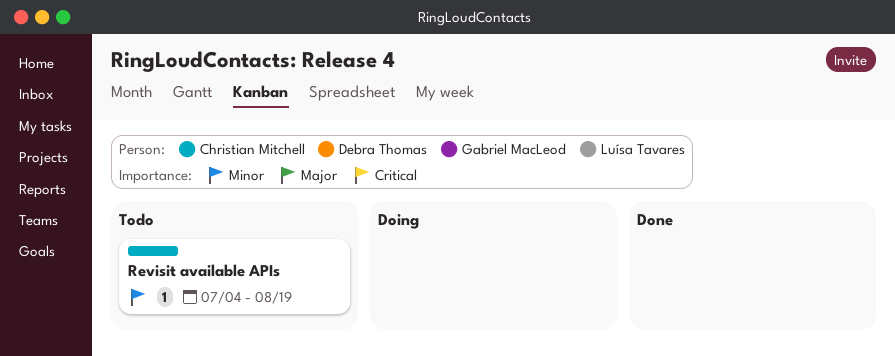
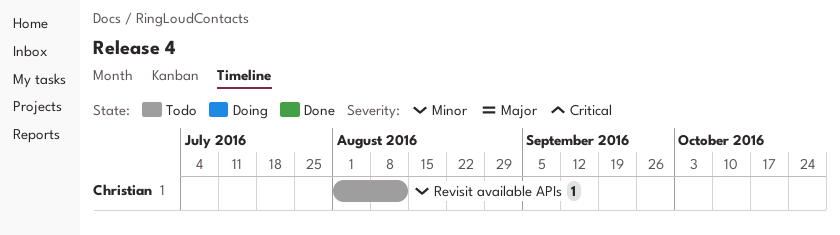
Revisit available APIs, start: Jul 4 -> Aug 1
Revisit available APIs, due: Aug 19 -> Aug 12

